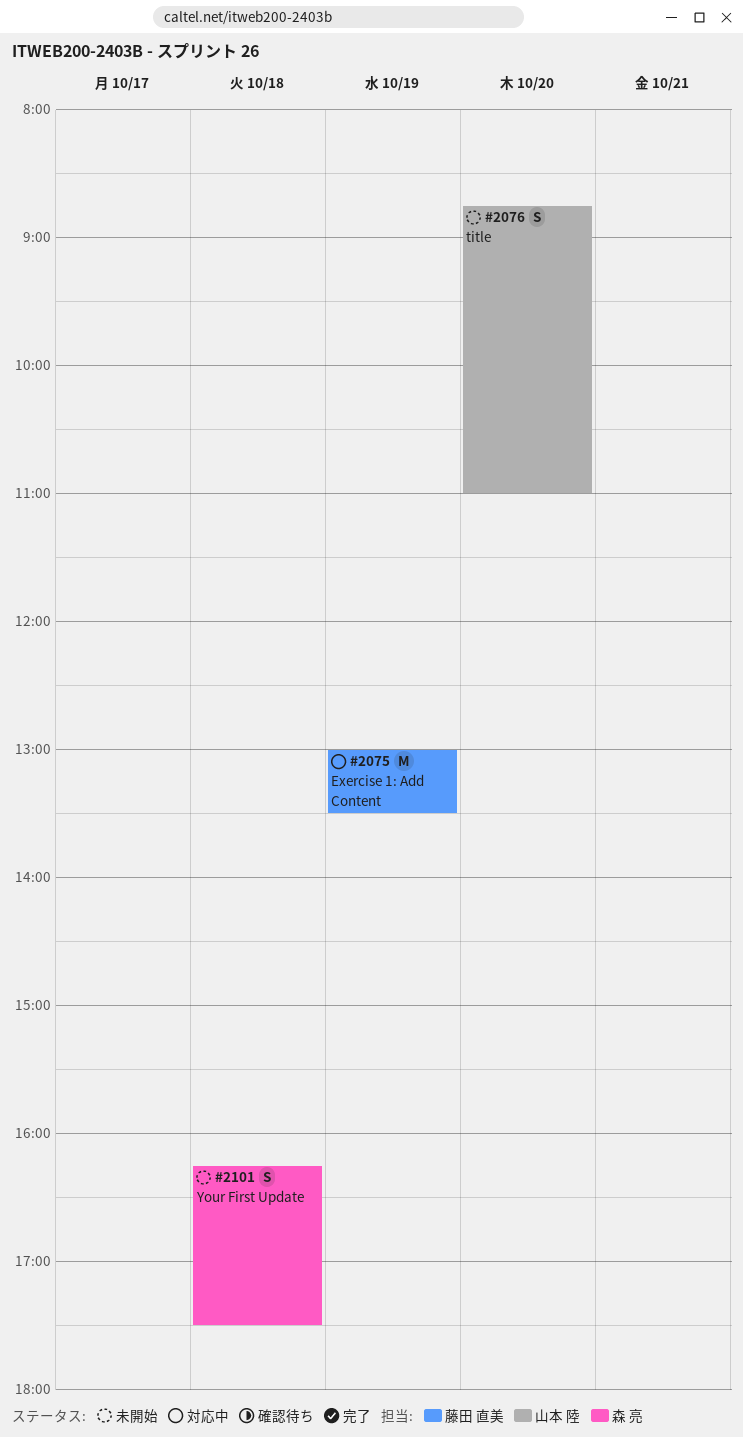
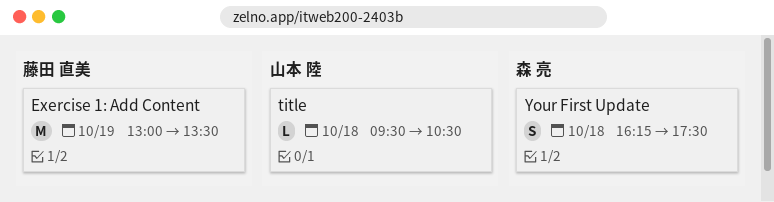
title, estimate: S -> L
title, day: Oct 20 -> Oct 18
title, begins: 08:45 -> 09:30
title, ends: 11:00 -> 10:30

